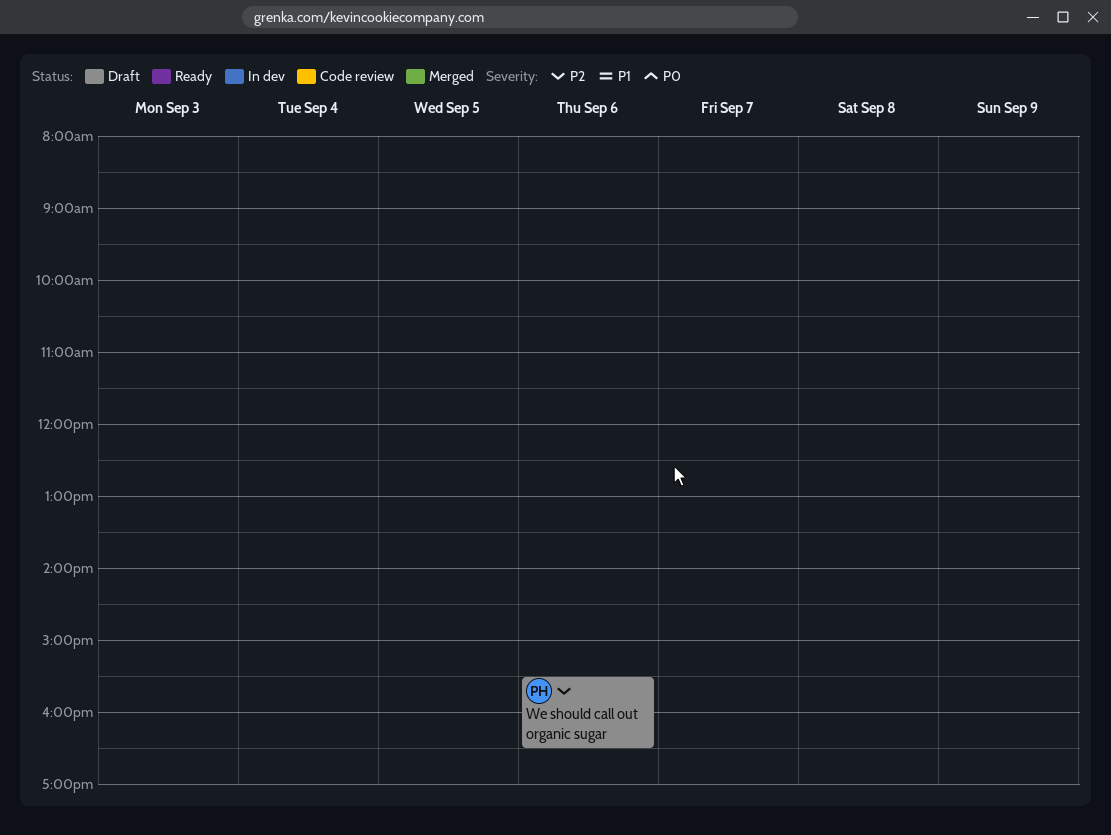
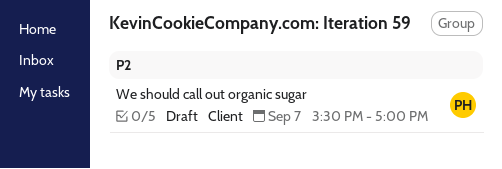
We should call out organic sugar, day: Sep 6 -> Sep 7
We should call out organic sugar, ends: 16:30 -> 17:00

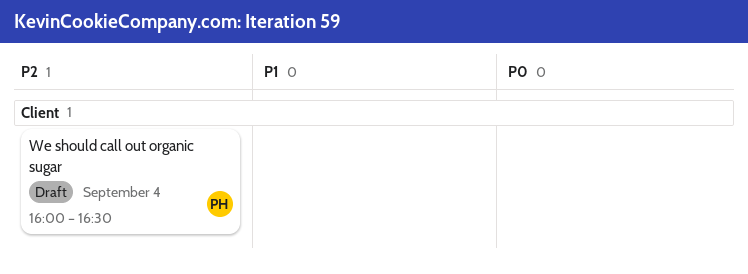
We should call out organic sugar, day: Sep 7 -> Sep 4
We should call out organic sugar, begins: 15:30 -> 16:00
We should call out organic sugar, ends: 17:00 -> 16:30

